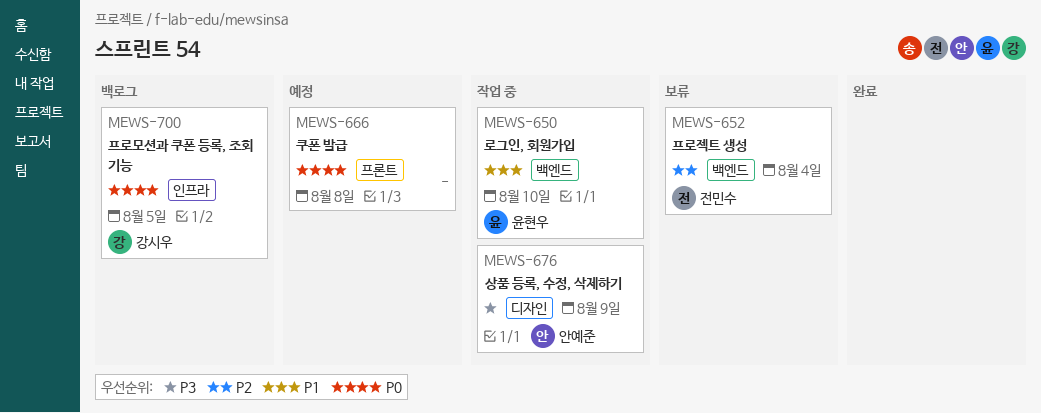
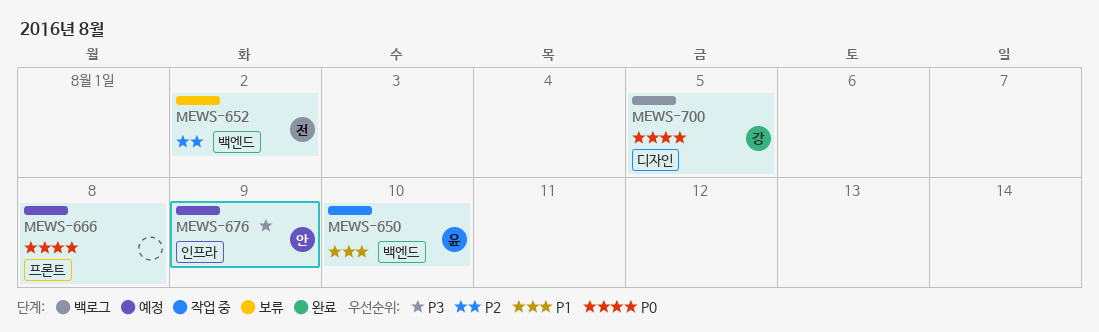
MEWS-652, due: Aug 4 -> Aug 2
MEWS-676, status: 작업 중 -> 예정
MEWS-676, label: 디자인 -> 인프라
MEWS-700, label: 인프라 -> 디자인

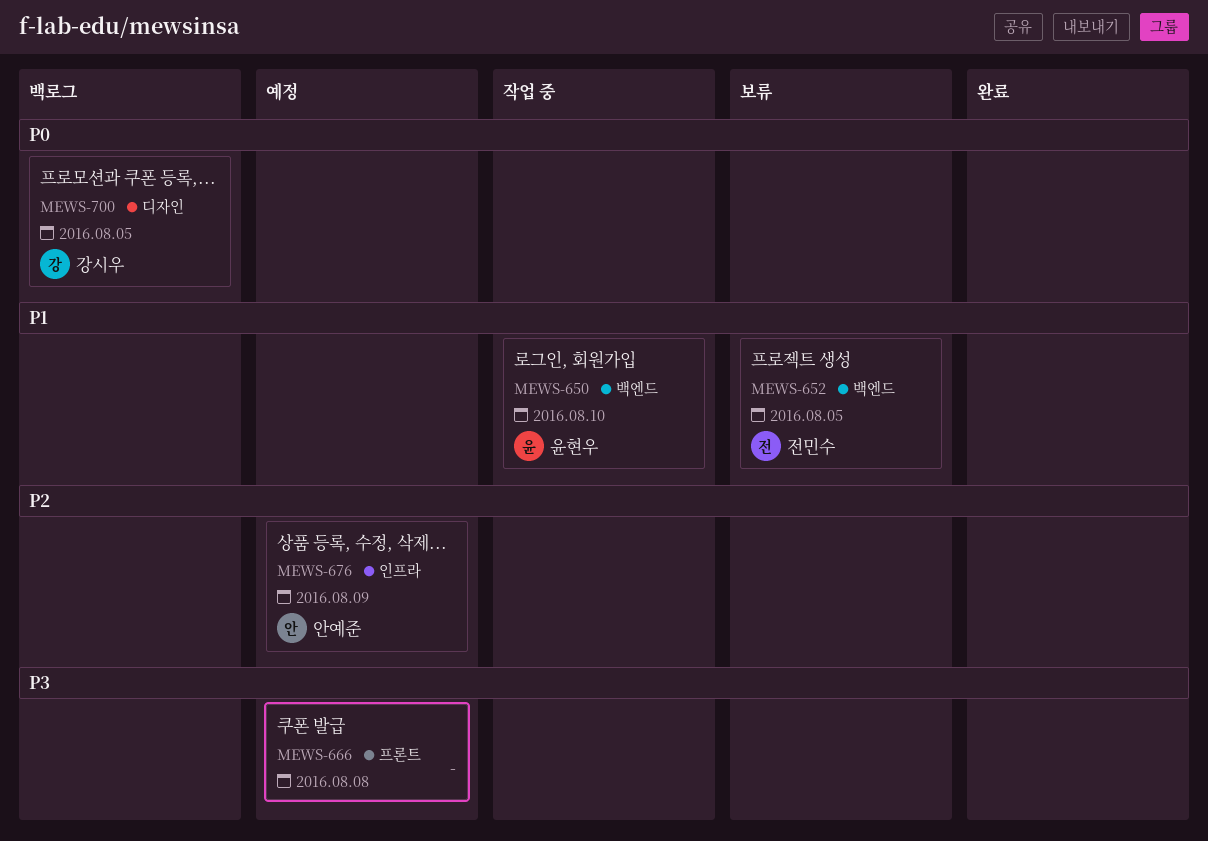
MEWS-652, priority: P2 -> P1
MEWS-652, due: Aug 2 -> Aug 5
MEWS-666, priority: P0 -> P3
MEWS-676, priority: P3 -> P2

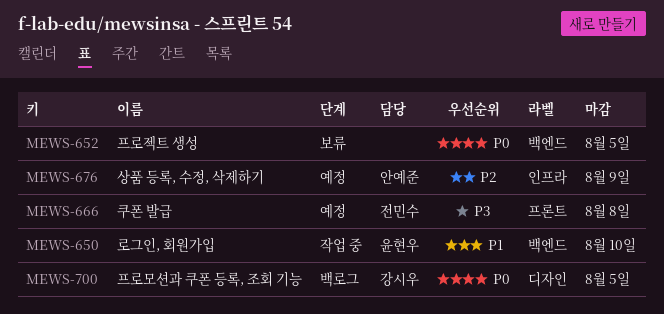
MEWS-652, owner: 전민수 -> none
MEWS-652, priority: P1 -> P0
MEWS-666, owner: none -> 전민수

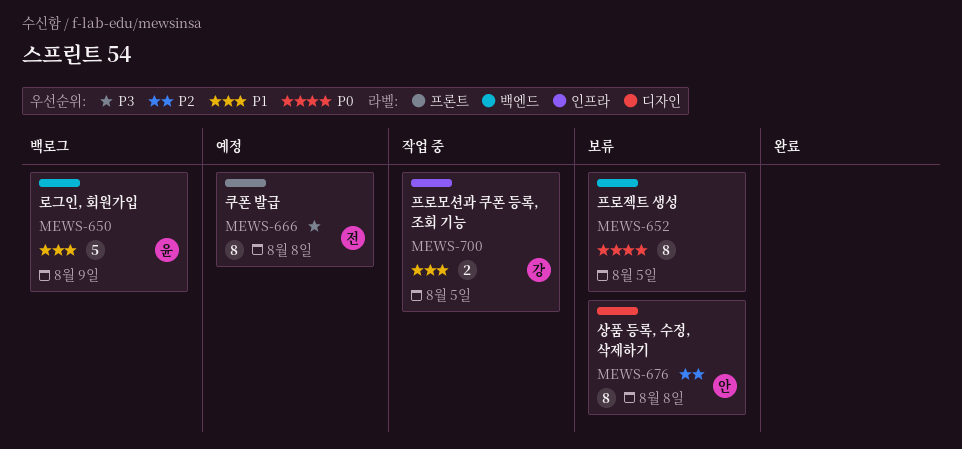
MEWS-650, status: 작업 중 -> 백로그
MEWS-650, due: Aug 10 -> Aug 9
MEWS-676, status: 예정 -> 보류
MEWS-676, label: 인프라 -> 디자인
MEWS-676, due: Aug 9 -> Aug 8
MEWS-700, status: 백로그 -> 작업 중
MEWS-700, priority: P0 -> P1
MEWS-700, label: 디자인 -> 인프라

